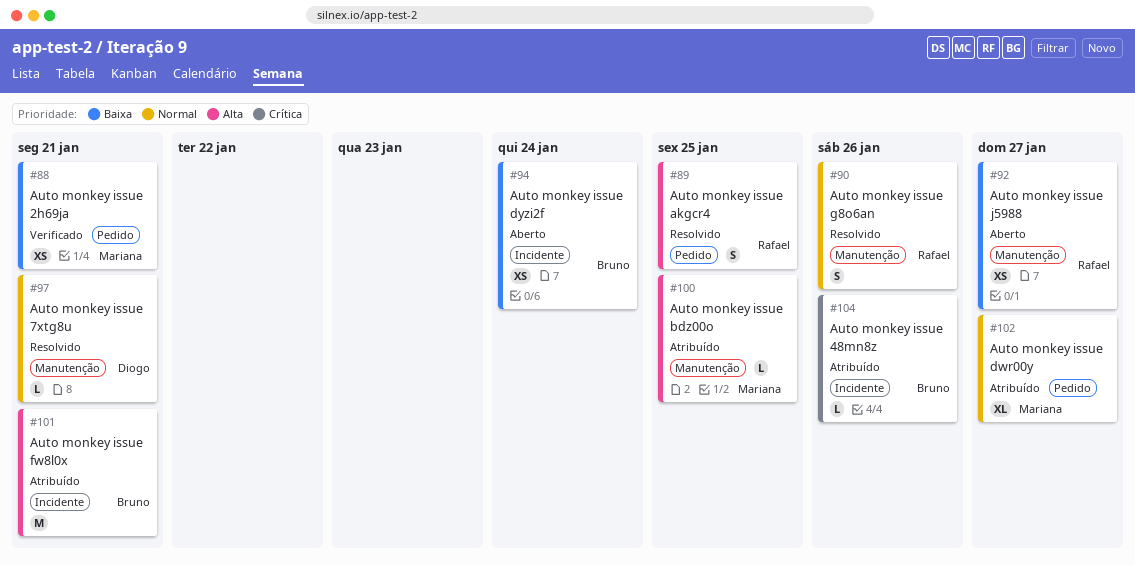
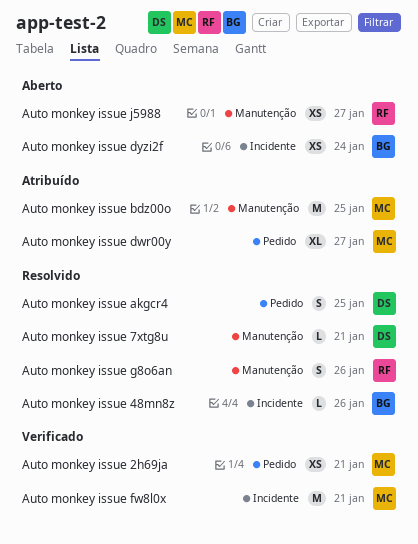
Auto monkey issue 48mn8z, status: Atribuído -> Resolvido
Auto monkey issue akgcr4, owner: Rafael -> Diogo
Auto monkey issue bdz00o, estimate: L -> M
Auto monkey issue fw8l0x, status: Atribuído -> Verificado
Auto monkey issue fw8l0x, owner: Bruno -> Mariana

